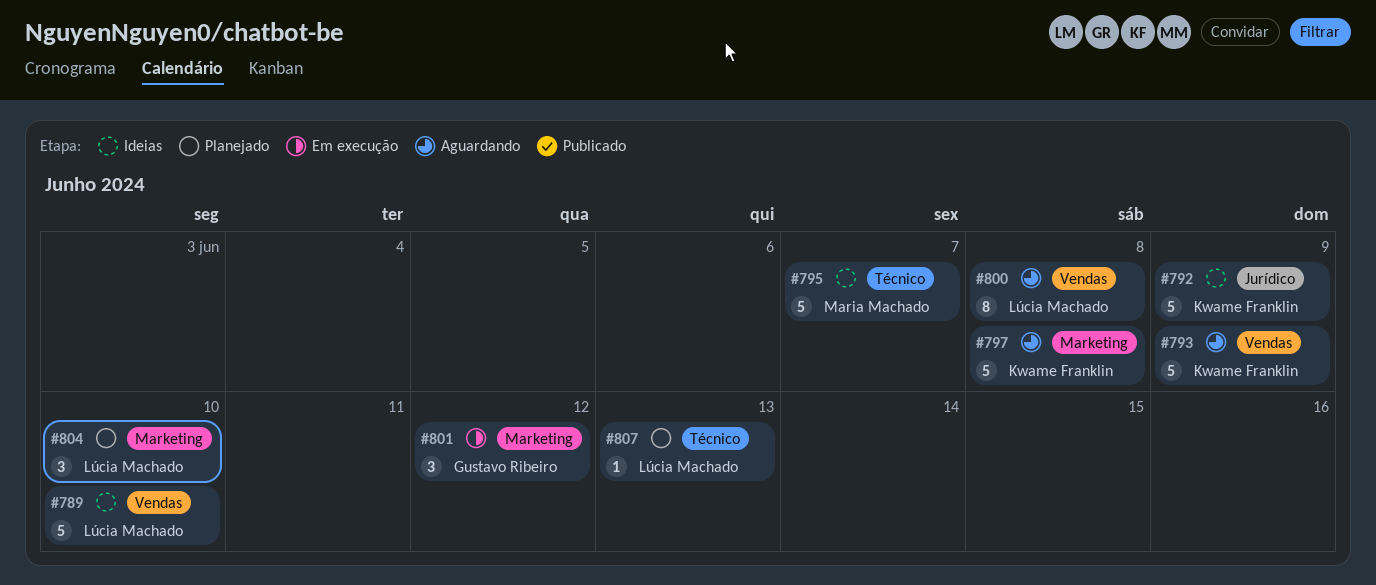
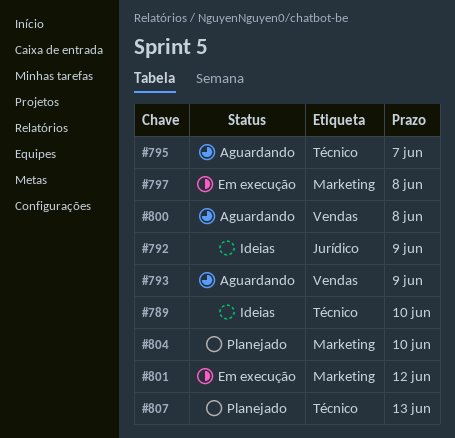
#789, label: Vendas -> Técnico
#795, status: Ideias -> Aguardando
#797, status: Aguardando -> Em execução

